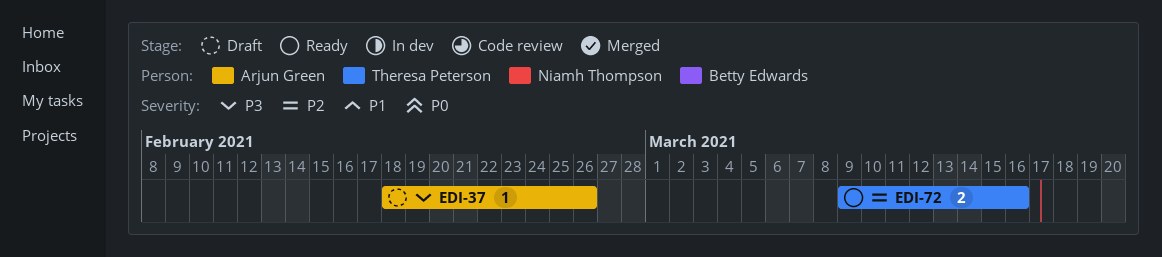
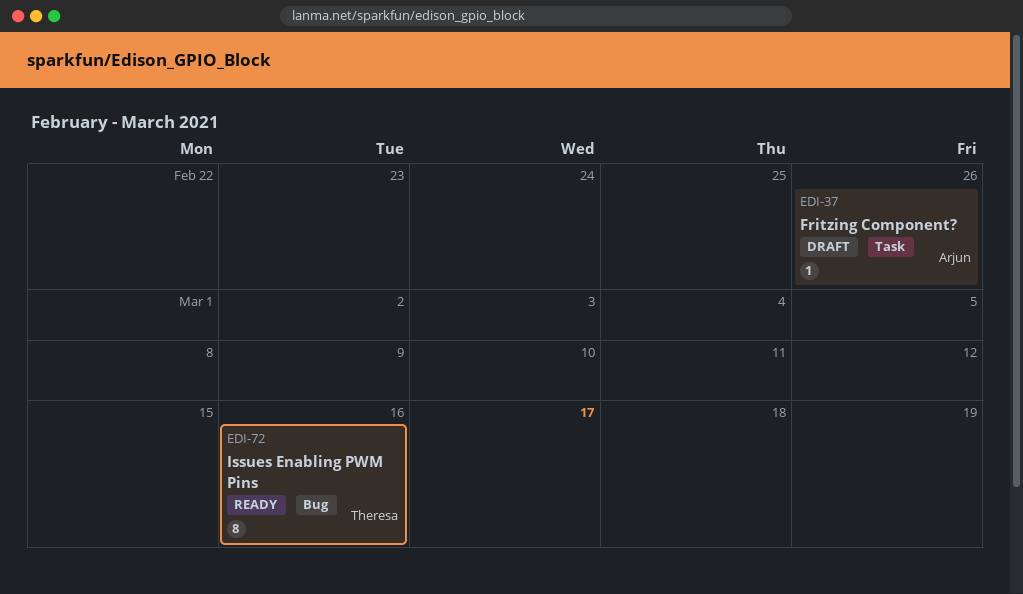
EDI-72, estimate: 2 -> 8

